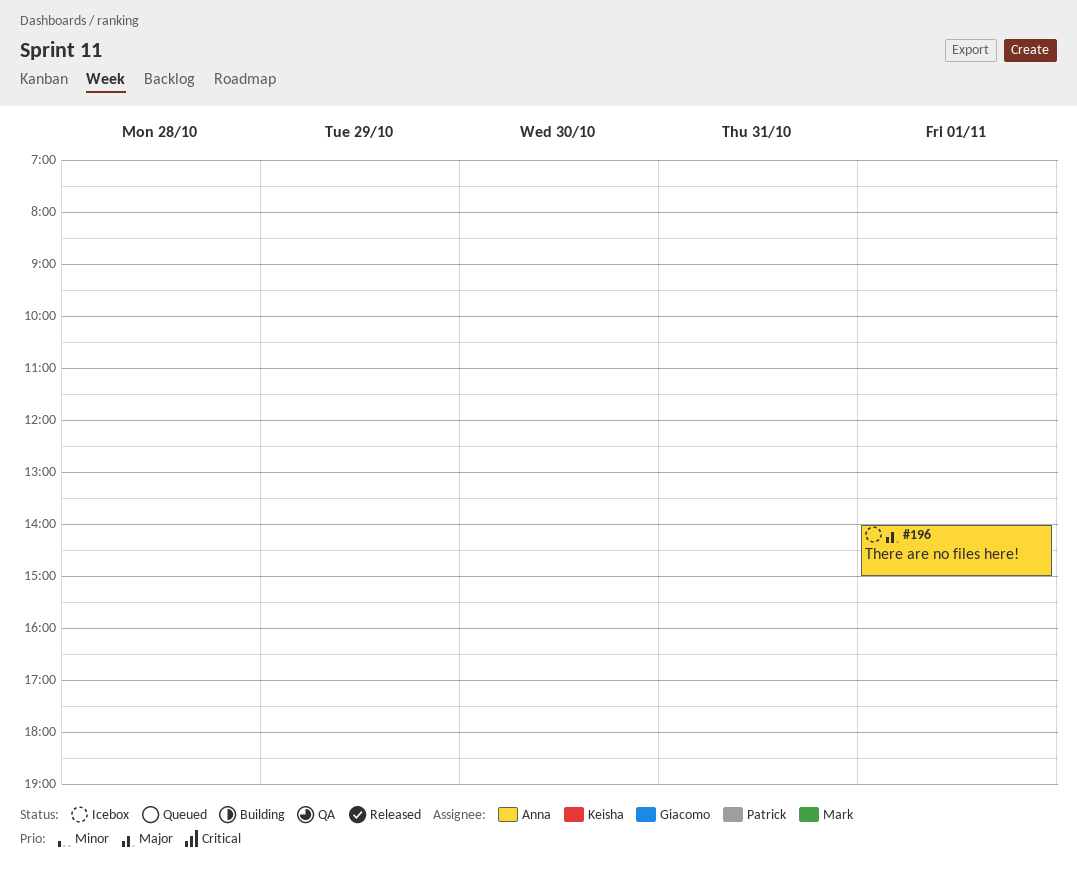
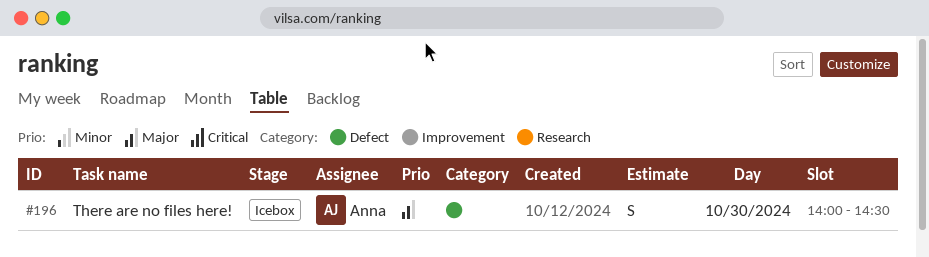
#196, day: Nov 1 -> Oct 30
#196, ends: 15:00 -> 14:30

